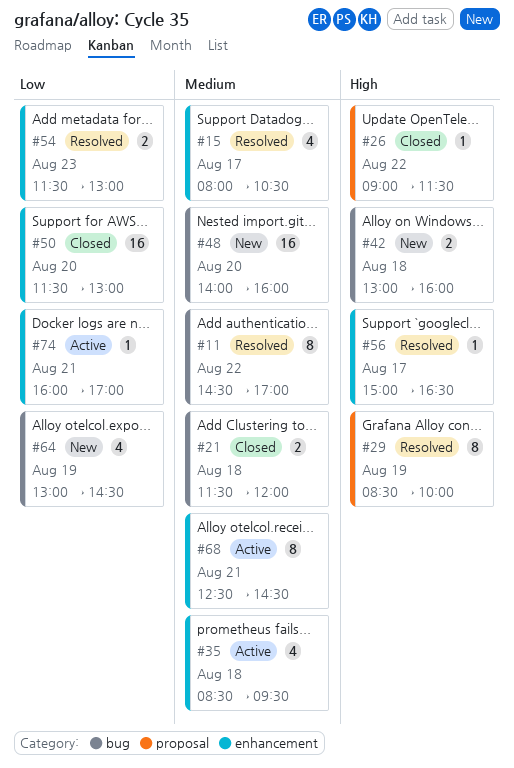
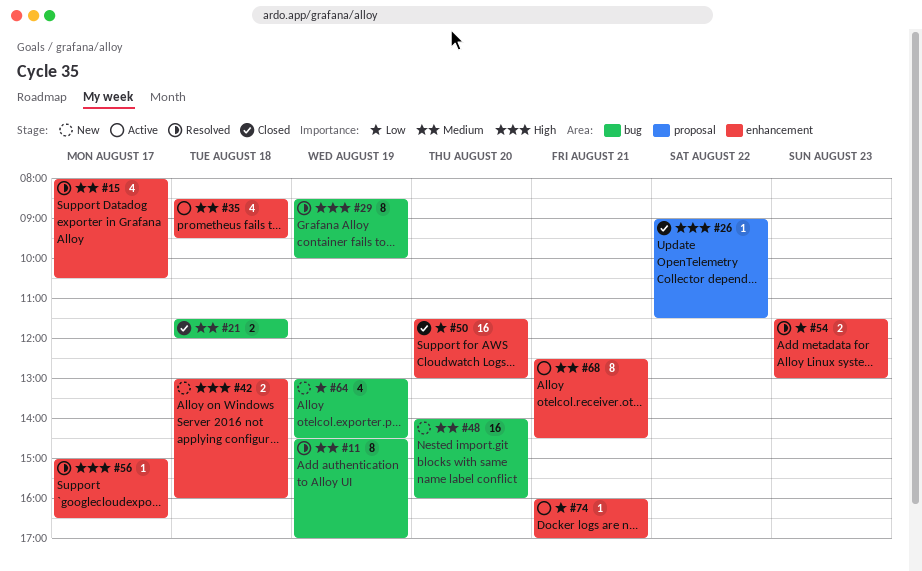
#11, day: Aug 22 -> Aug 19
#29, label: proposal -> bug
#42, label: bug -> enhancement

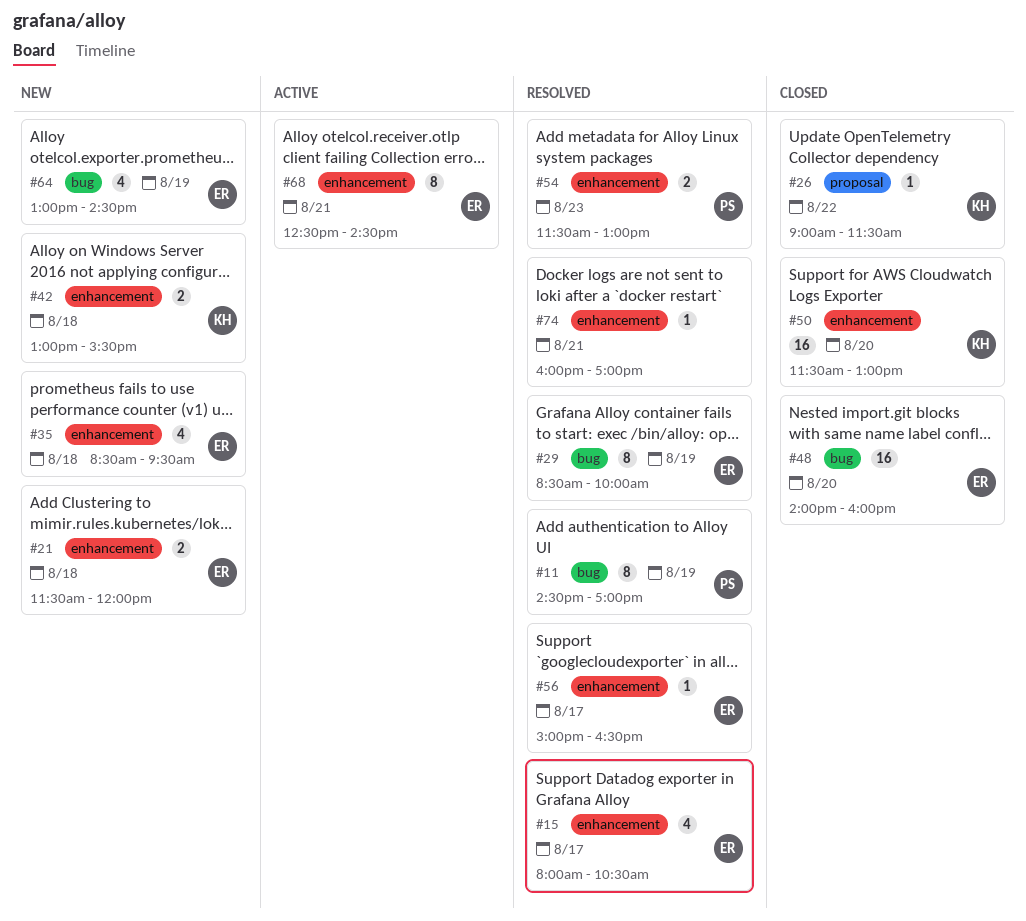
#21, status: Closed -> New
#21, label: bug -> enhancement
#35, status: Active -> New
#42, ends: 16:00 -> 15:30
#48, status: New -> Closed
#74, status: Active -> Resolved

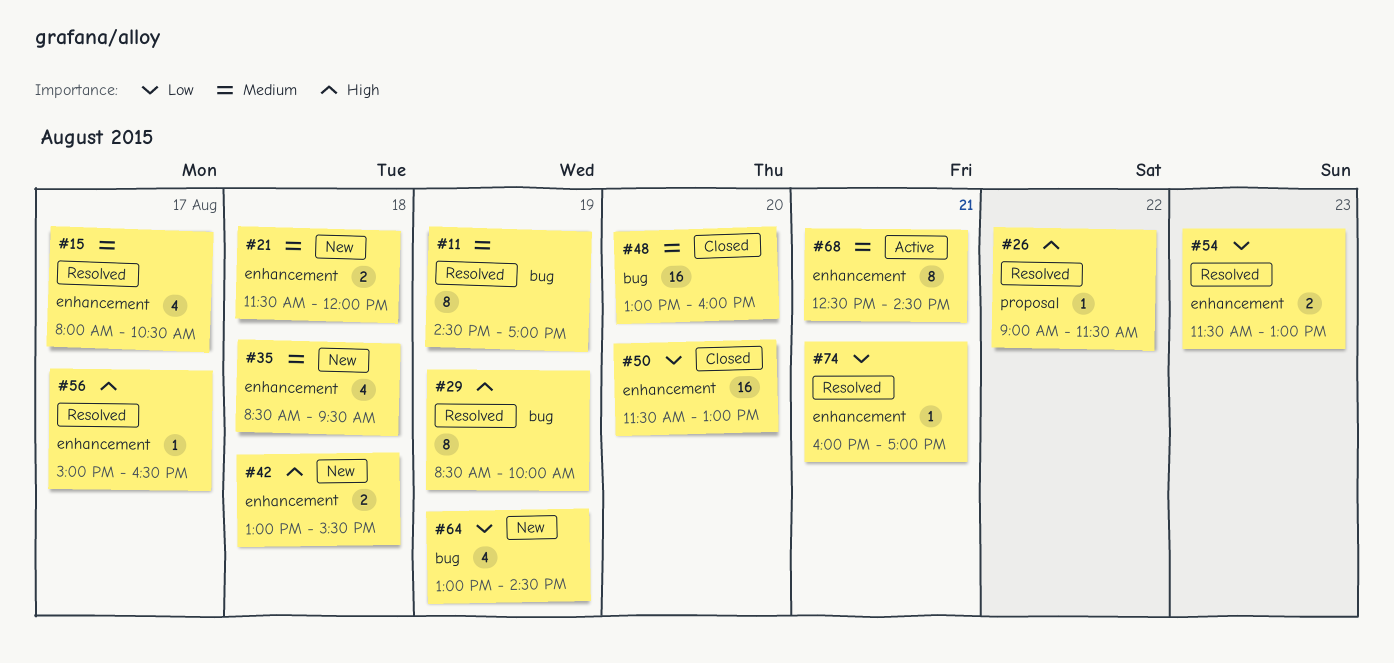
#26, status: Closed -> Resolved
#48, begins: 14:00 -> 13:00

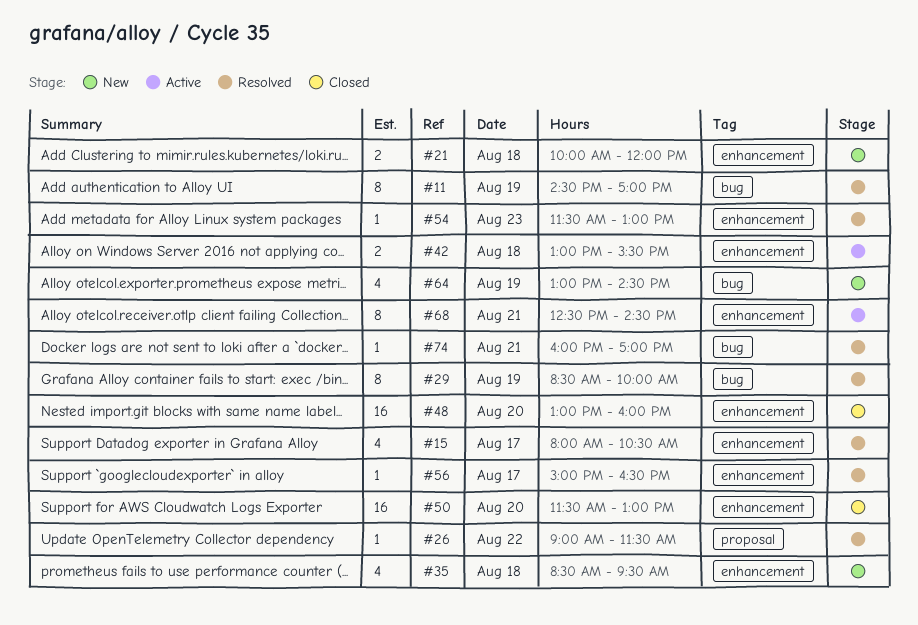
#21, begins: 11:30 -> 10:00
#42, status: New -> Active
#48, label: bug -> enhancement
#54, estimate: 2 -> 1
#74, label: enhancement -> bug

